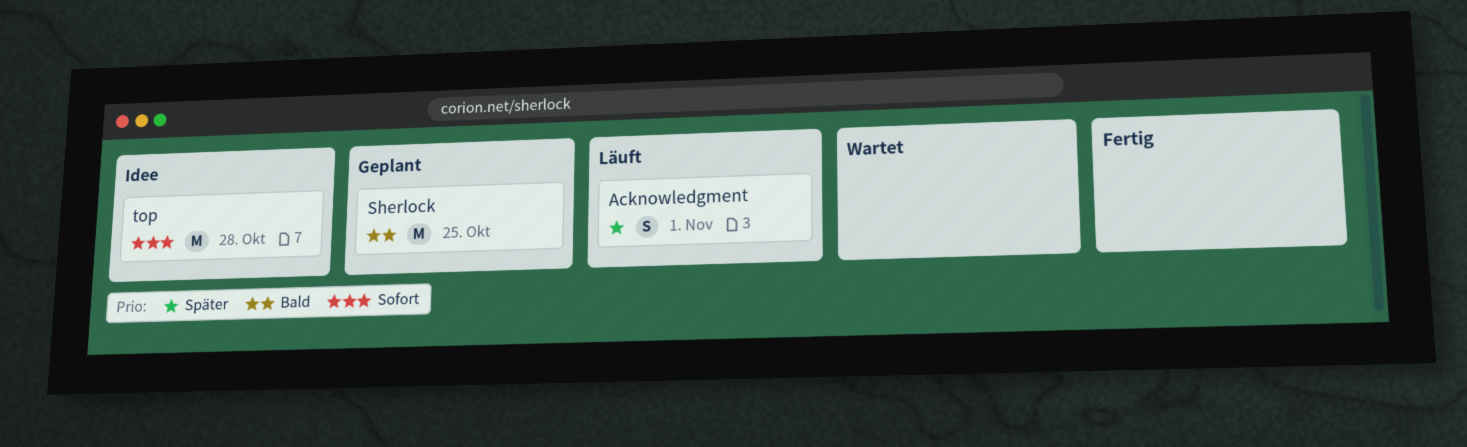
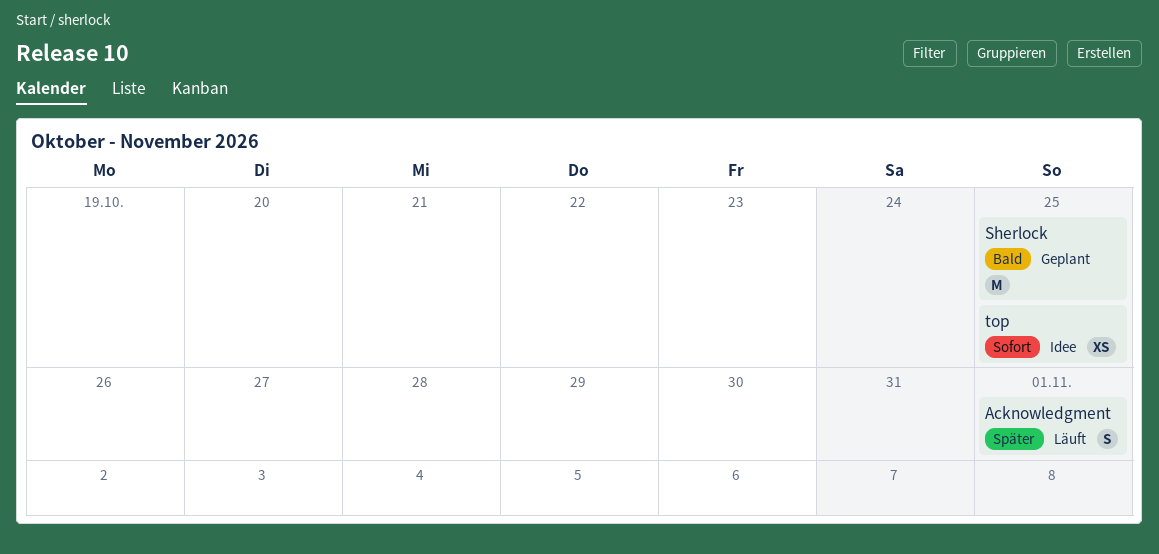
top, estimate: M -> XS
top, due: Oct 28 -> Oct 25

